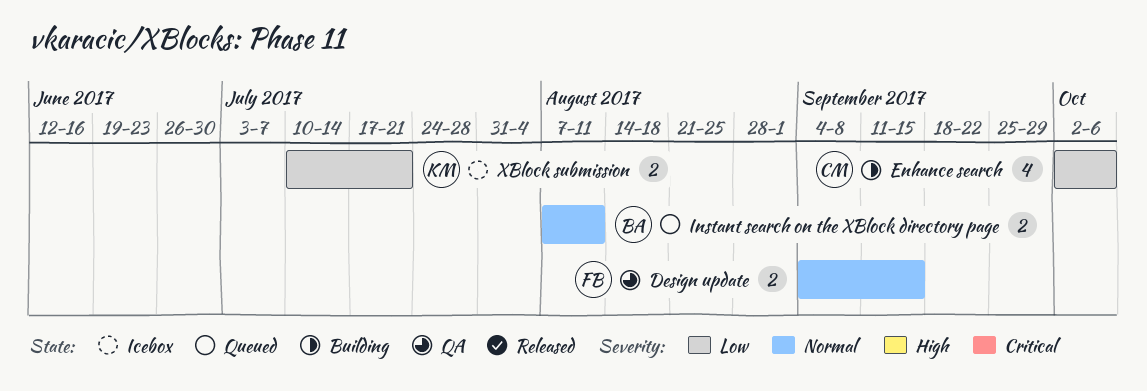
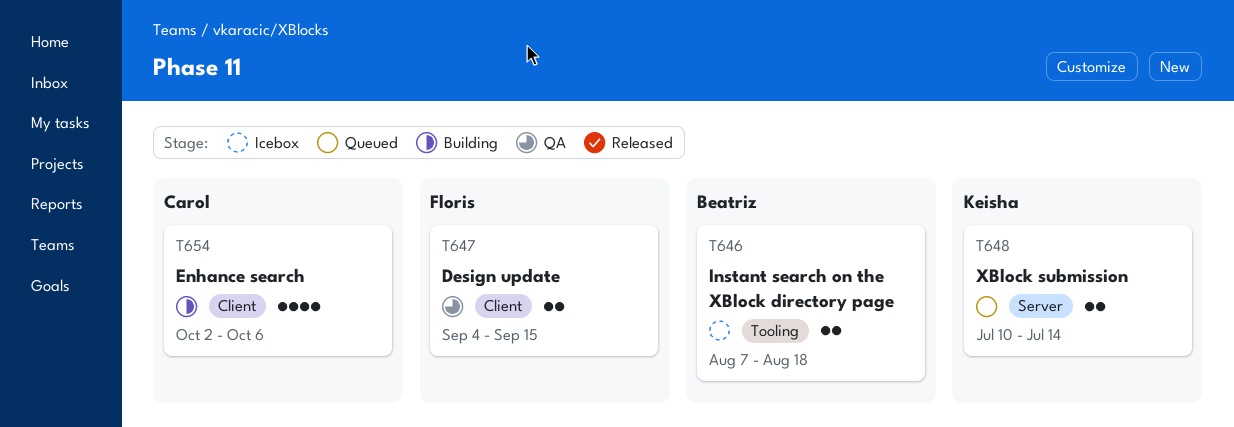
Instant search on the XBlock directory page, status: Queued -> Icebox
Instant search on the XBlock directory page, due: Aug 11 -> Aug 18
XBlock submission, status: Icebox -> Queued
XBlock submission, due: Jul 21 -> Jul 14

